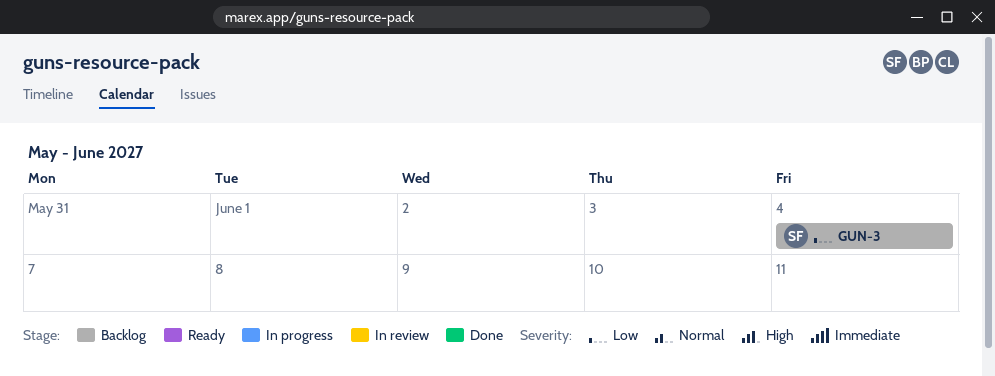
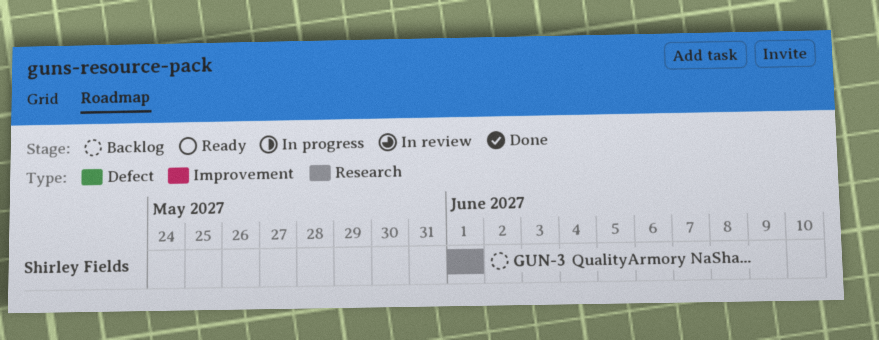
GUN-3, start: Jun 4 -> Jun 1
GUN-3, due: Jun 4 -> Jun 1

